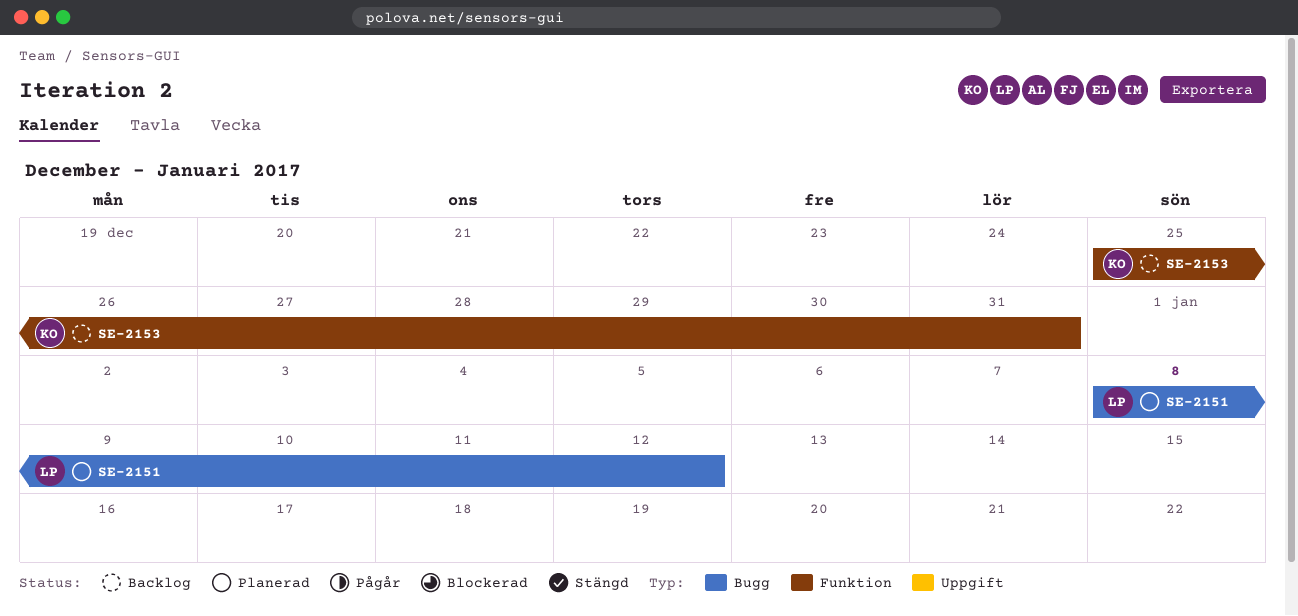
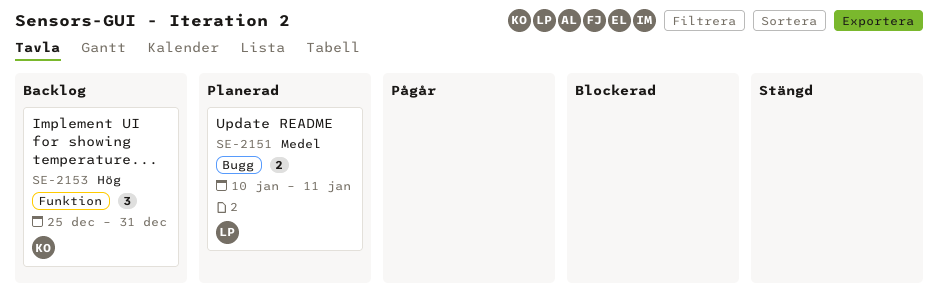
SE-2151, start: Jan 8 -> Jan 10
SE-2151, due: Jan 12 -> Jan 11

